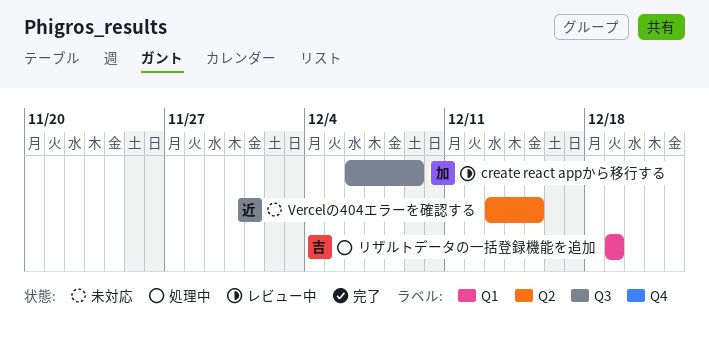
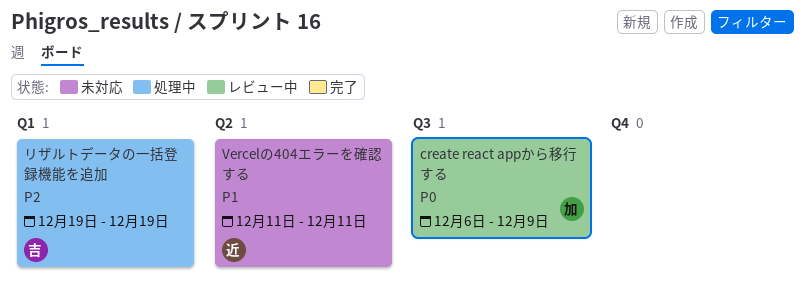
Vercelの404エラーを確認する, start: Dec 13 -> Dec 11
Vercelの404エラーを確認する, due: Dec 15 -> Dec 11

